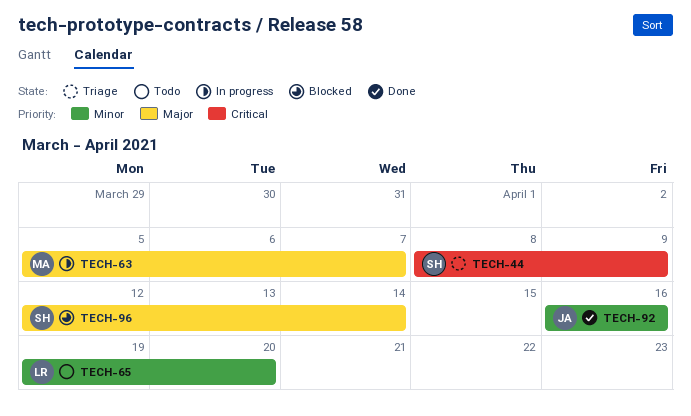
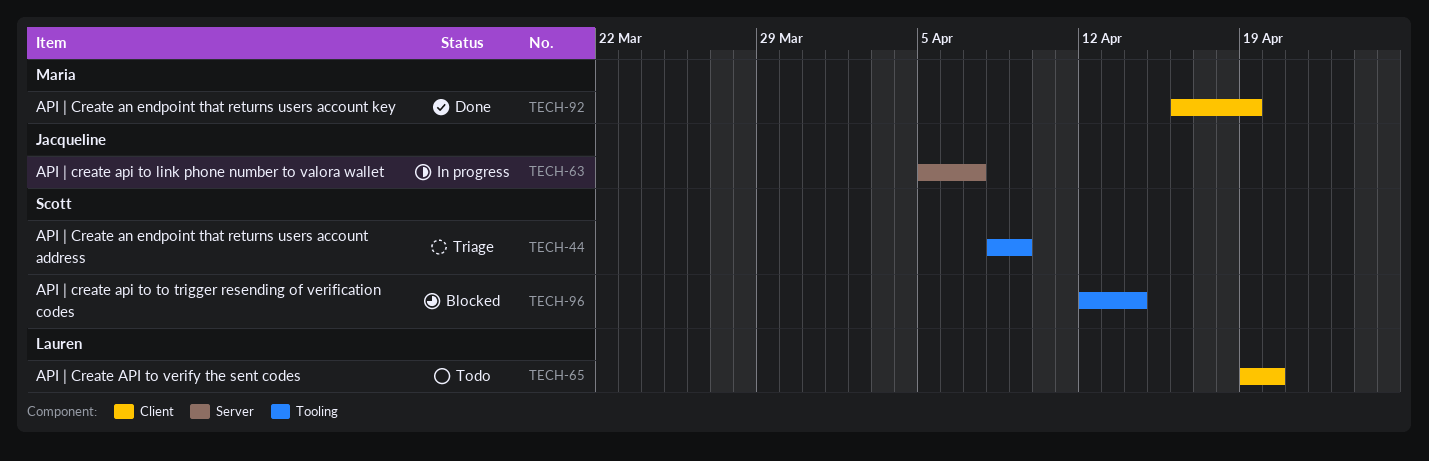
TECH-63, owner: Maria -> Jacqueline
TECH-92, owner: Jacqueline -> Maria
TECH-92, due: Apr 16 -> Apr 19

